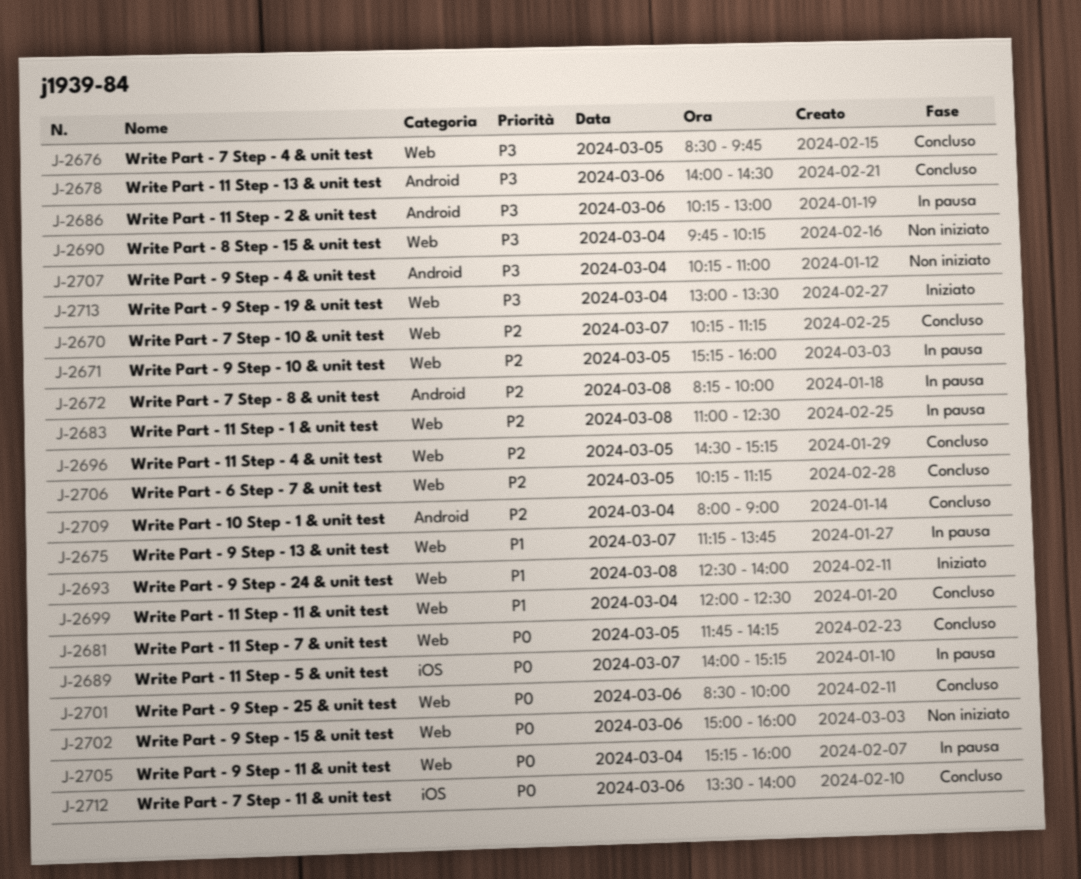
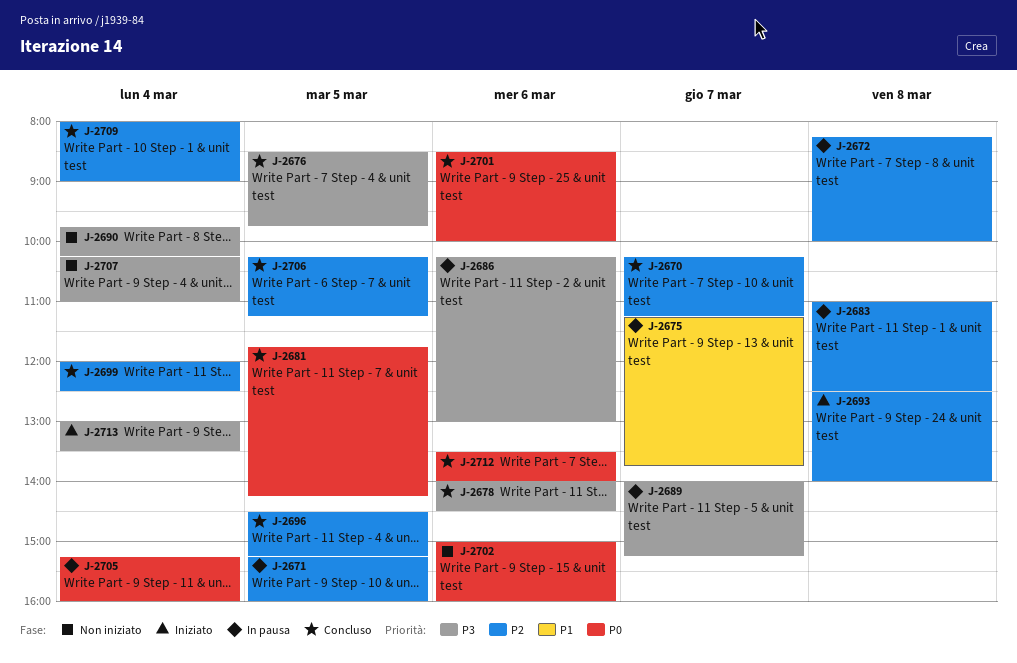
J-2689, priority: P0 -> P3
J-2693, priority: P1 -> P2
J-2699, priority: P1 -> P2

